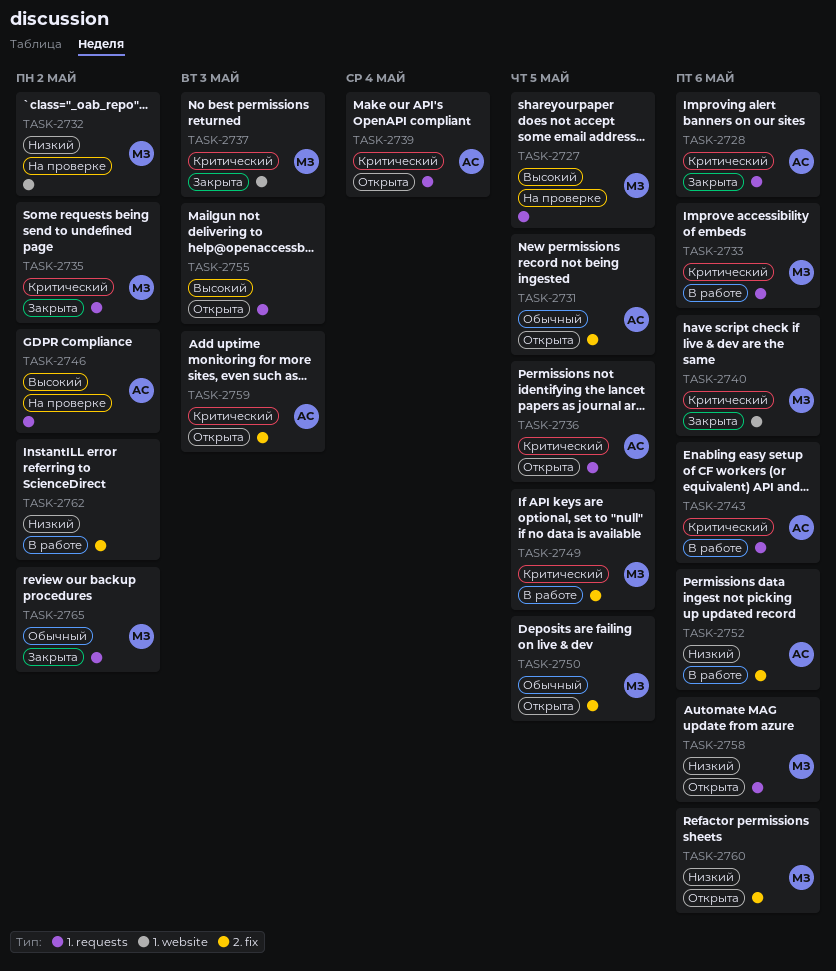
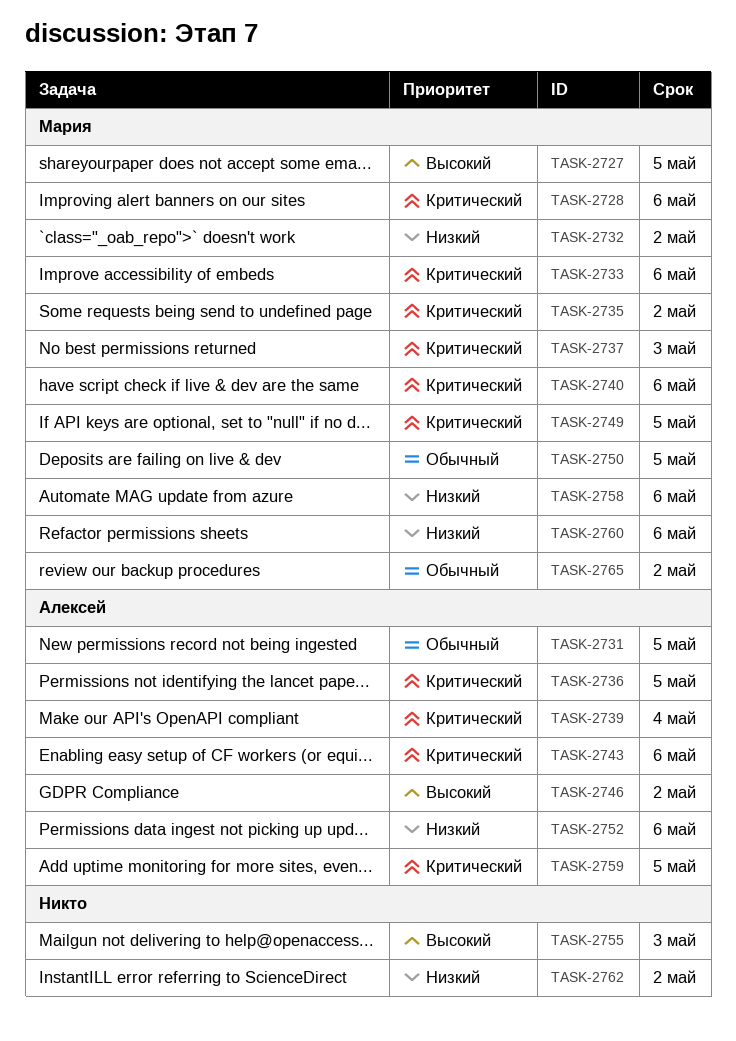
TASK-2728, owner: Алексей -> Мария
TASK-2759, due: May 3 -> May 5

